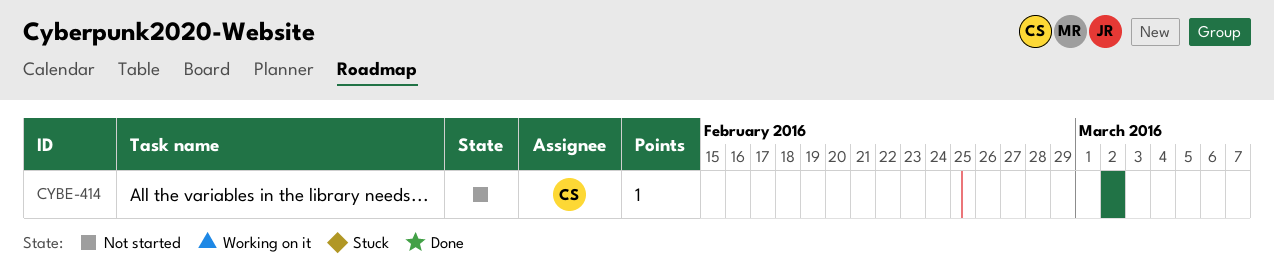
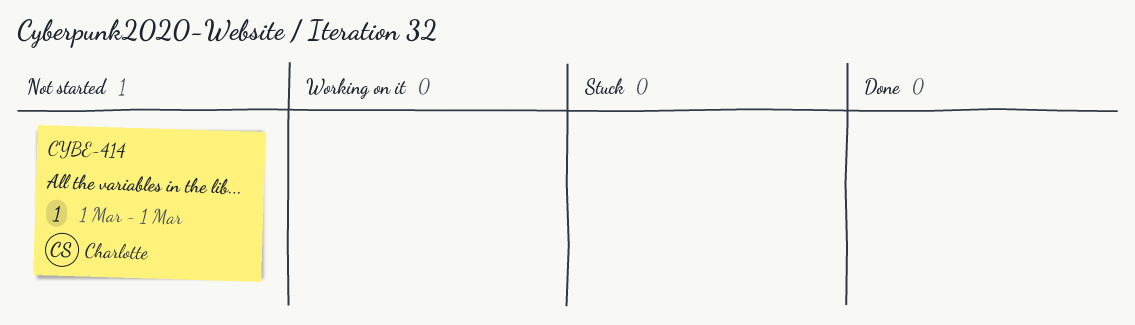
CYBE-414, start: Mar 2 -> Mar 1
CYBE-414, due: Mar 2 -> Mar 1

